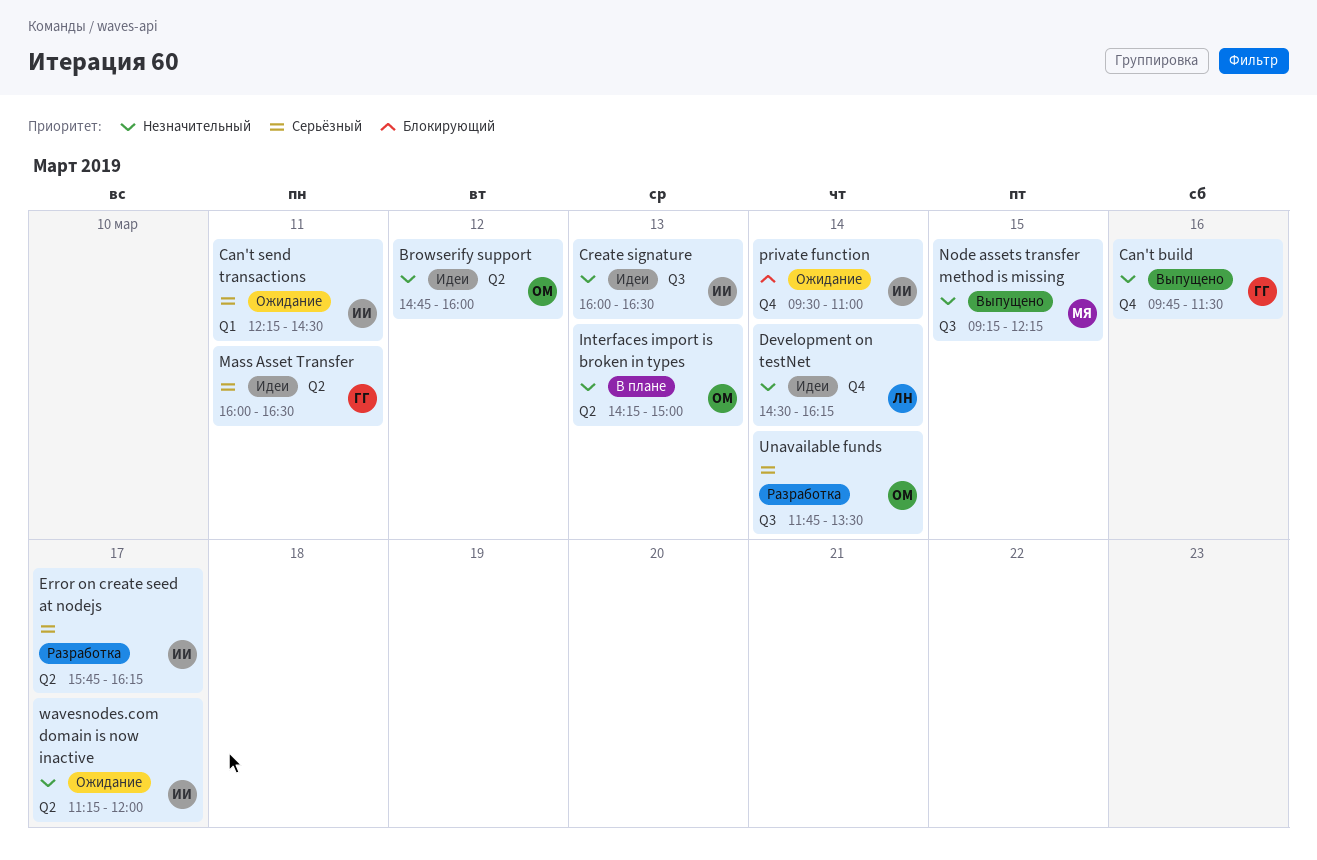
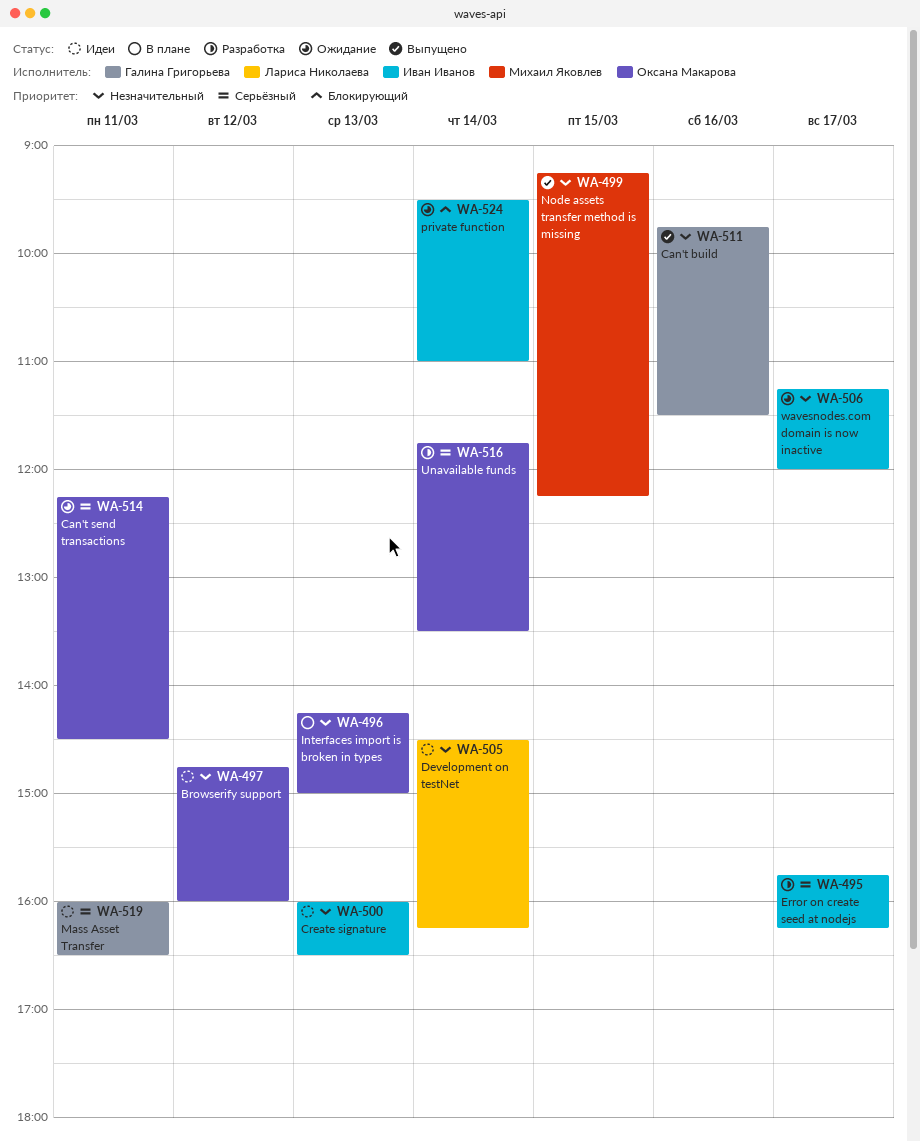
Can't send transactions, owner: Иван Иванов -> Оксана Макарова

